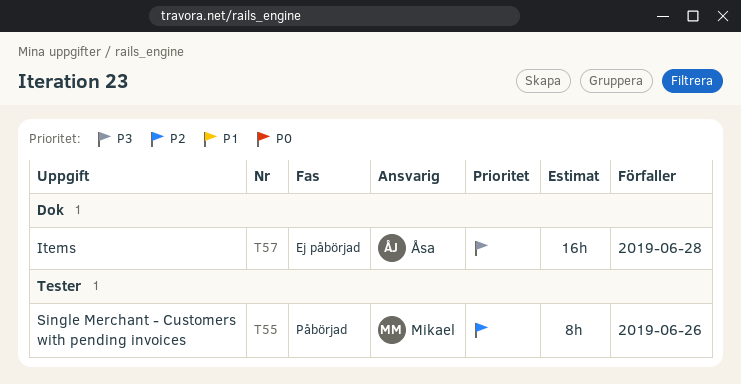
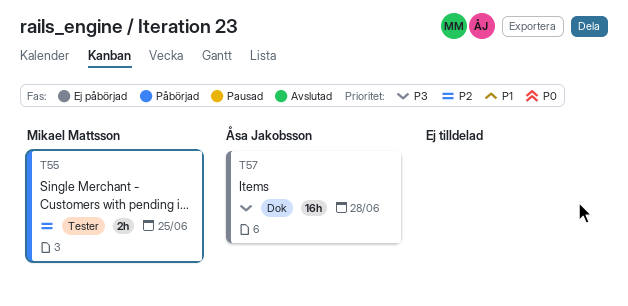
T55, estimate: 8h -> 2h
T55, due: Jun 26 -> Jun 25

